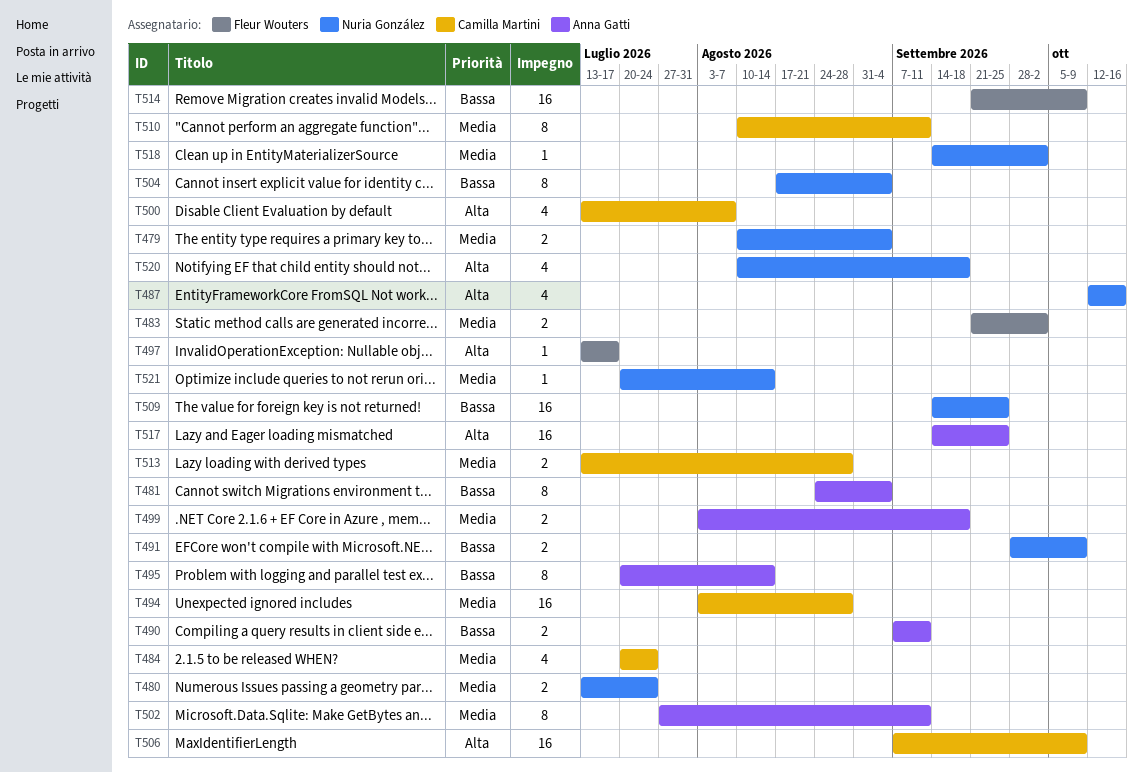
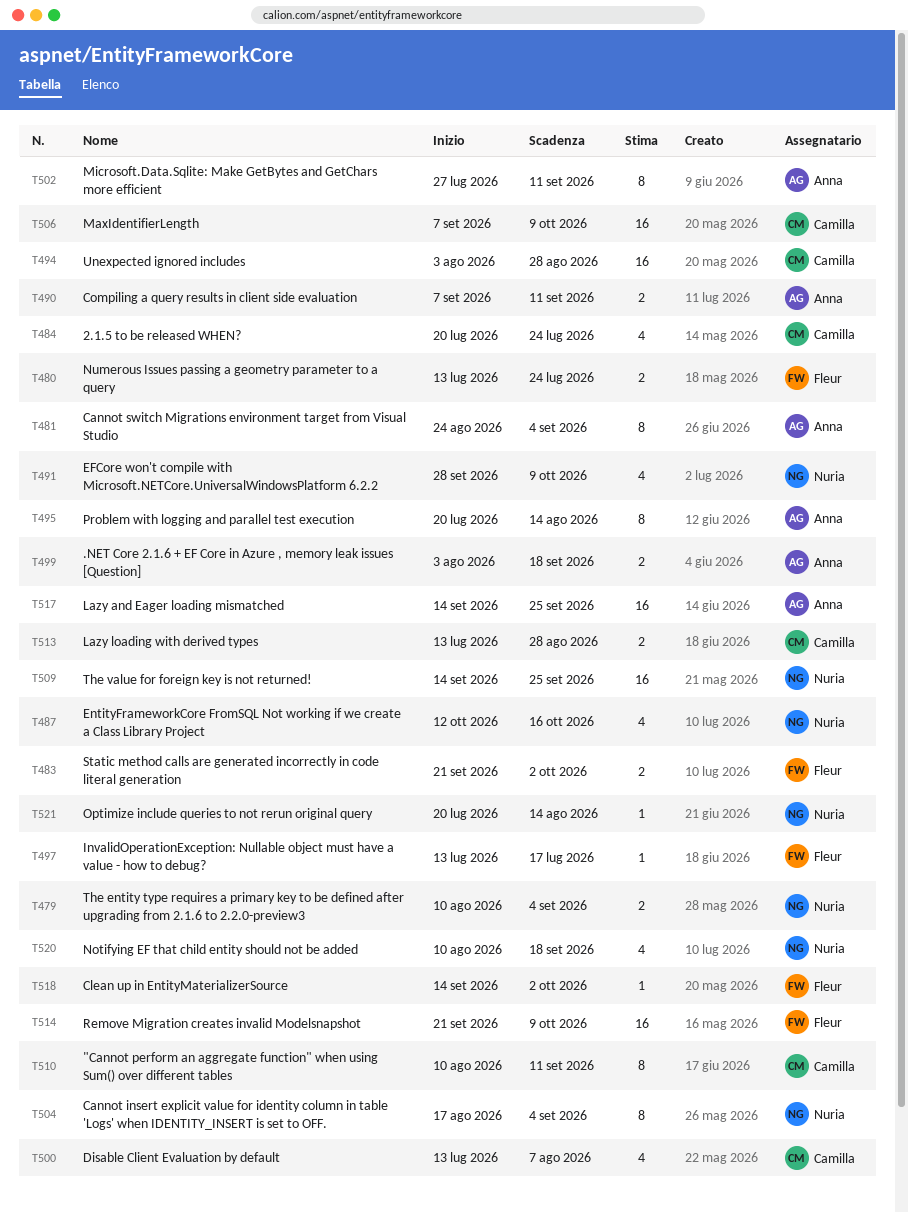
T480, owner: Nuria González -> Fleur Wouters
T491, estimate: 2 -> 4
T518, owner: Nuria González -> Fleur Wouters

